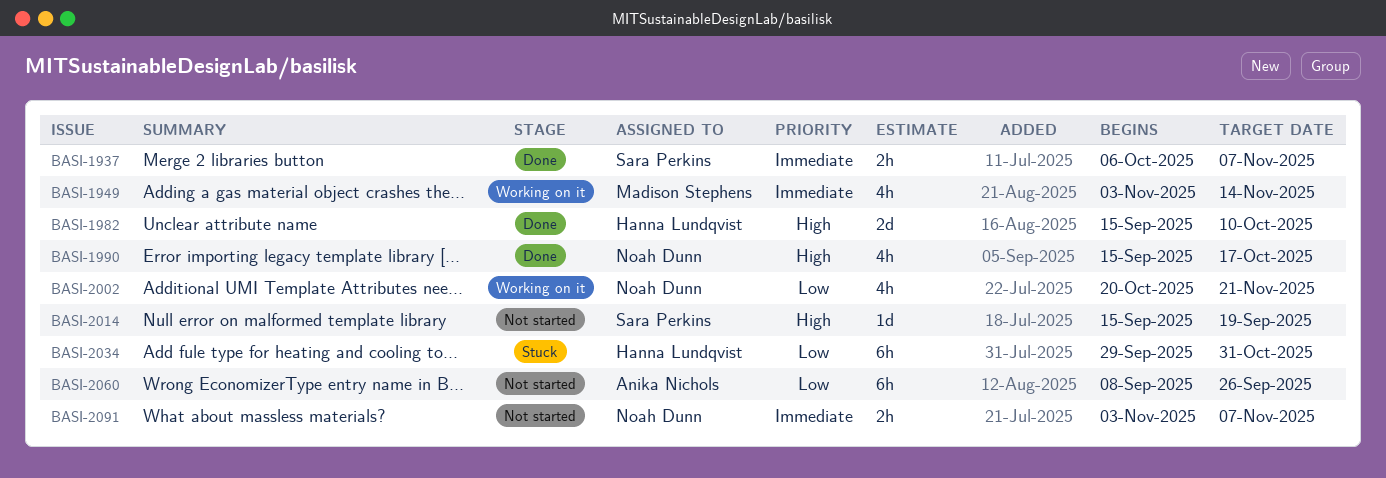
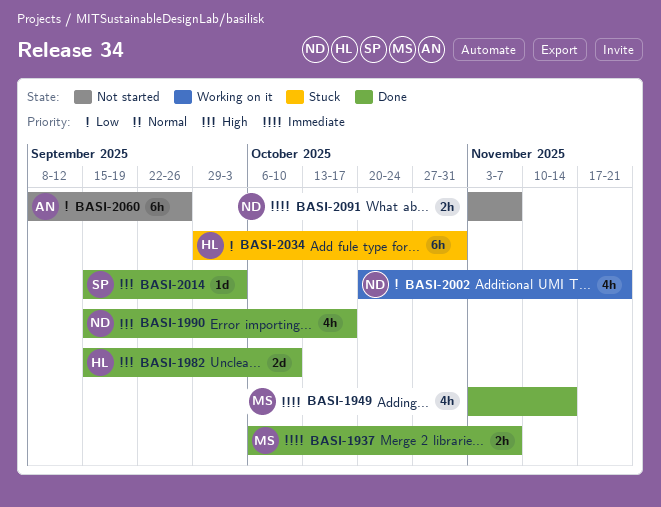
BASI-1937, owner: Sara Perkins -> Madison Stephens
BASI-1949, status: Working on it -> Done
BASI-2014, status: Not started -> Done
BASI-2014, due: Sep 19 -> Oct 3

